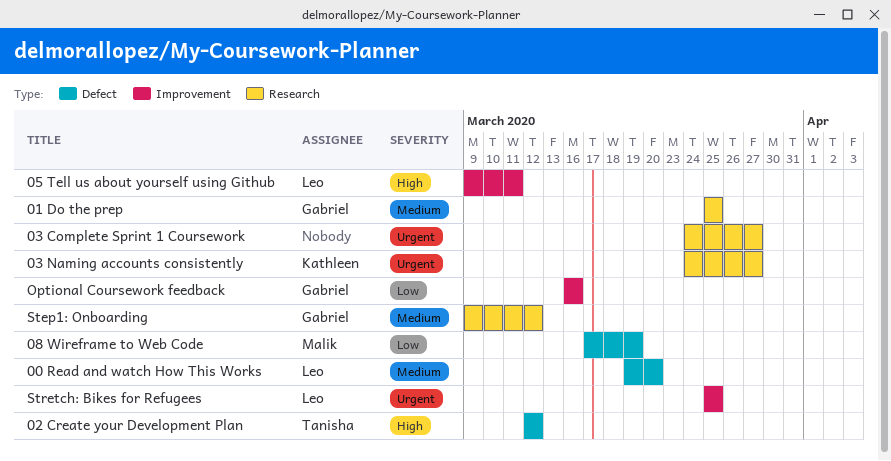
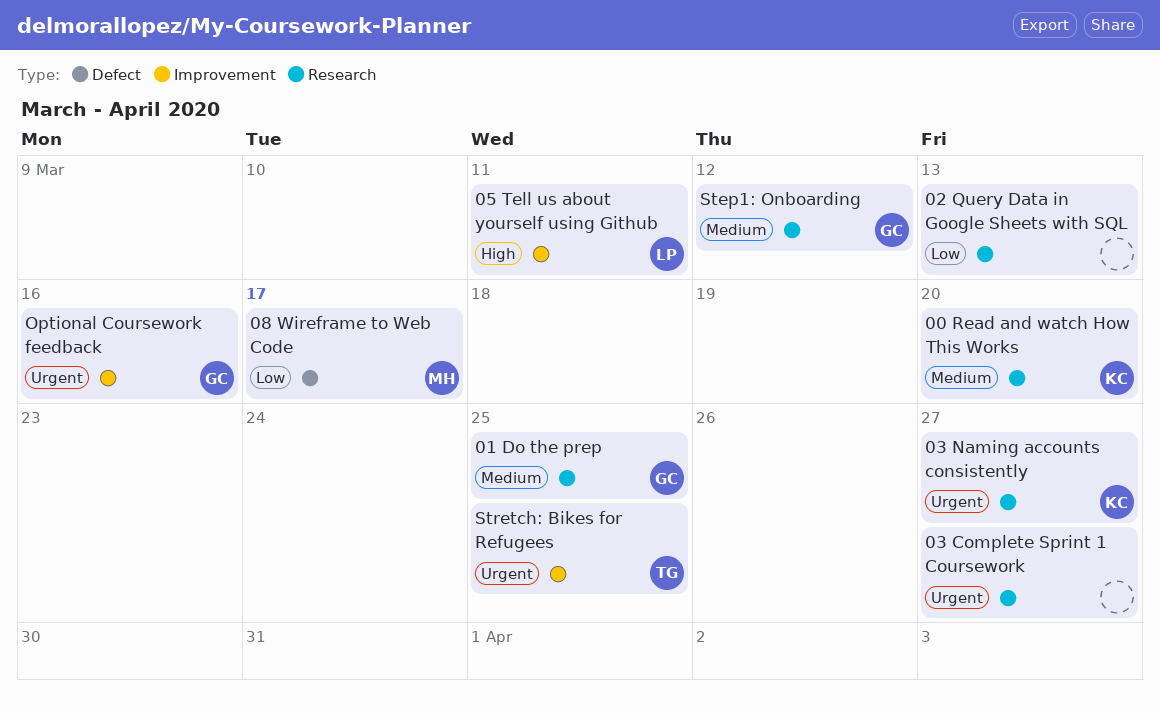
00 Read and watch How This Works, owner: Leo -> Kathleen
00 Read and watch How This Works, label: Defect -> Research
02 Create your Development Plan: present -> none
02 Query Data in Google Sheets with SQL: none -> present
08 Wireframe to Web Code, due: Mar 19 -> Mar 17
Optional Coursework feedback, priority: Low -> Urgent
Stretch: Bikes for Refugees, owner: Leo -> Tanisha

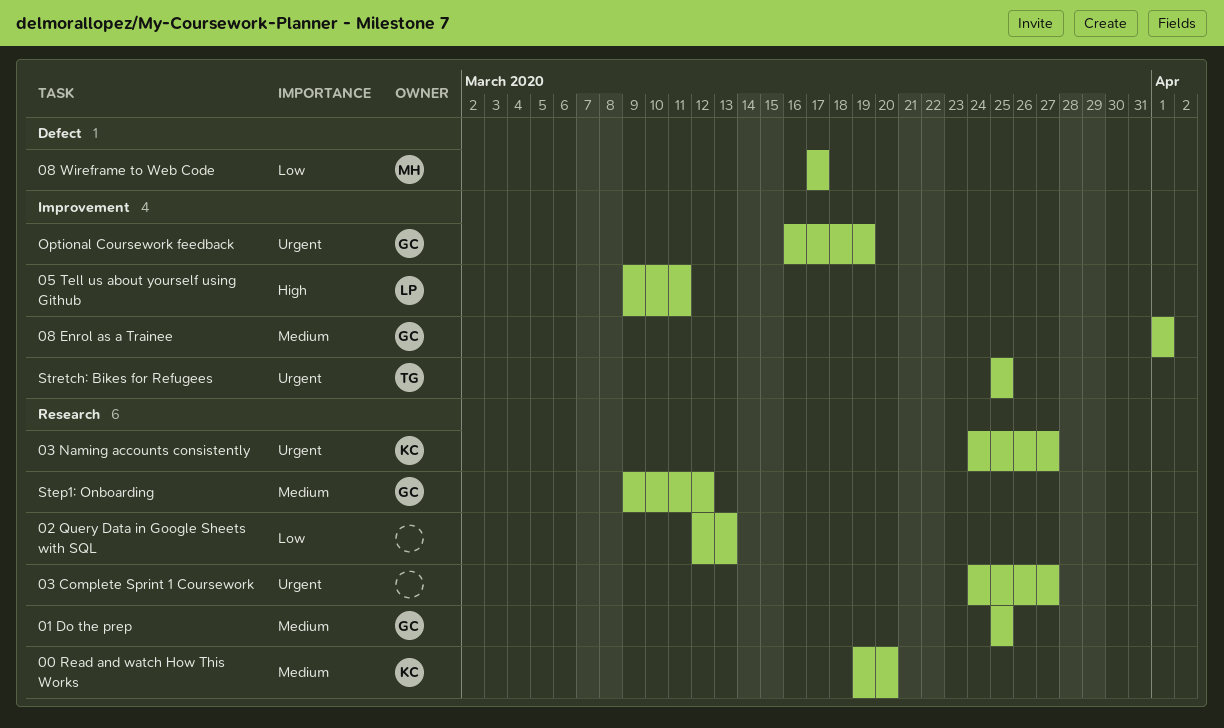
08 Enrol as a Trainee: none -> present
Optional Coursework feedback, due: Mar 16 -> Mar 19

